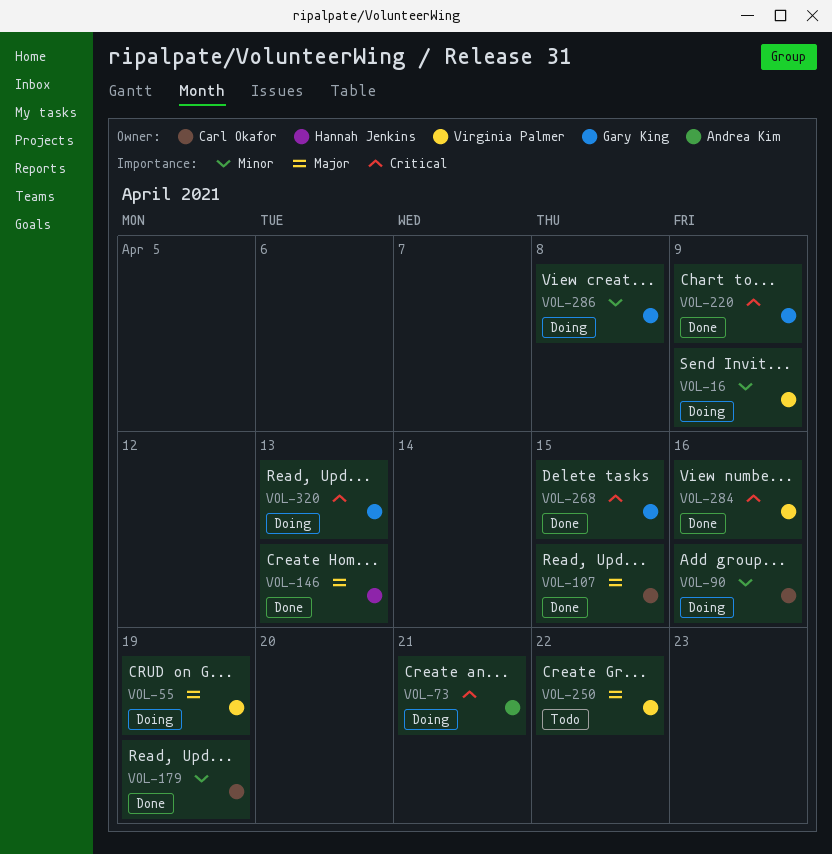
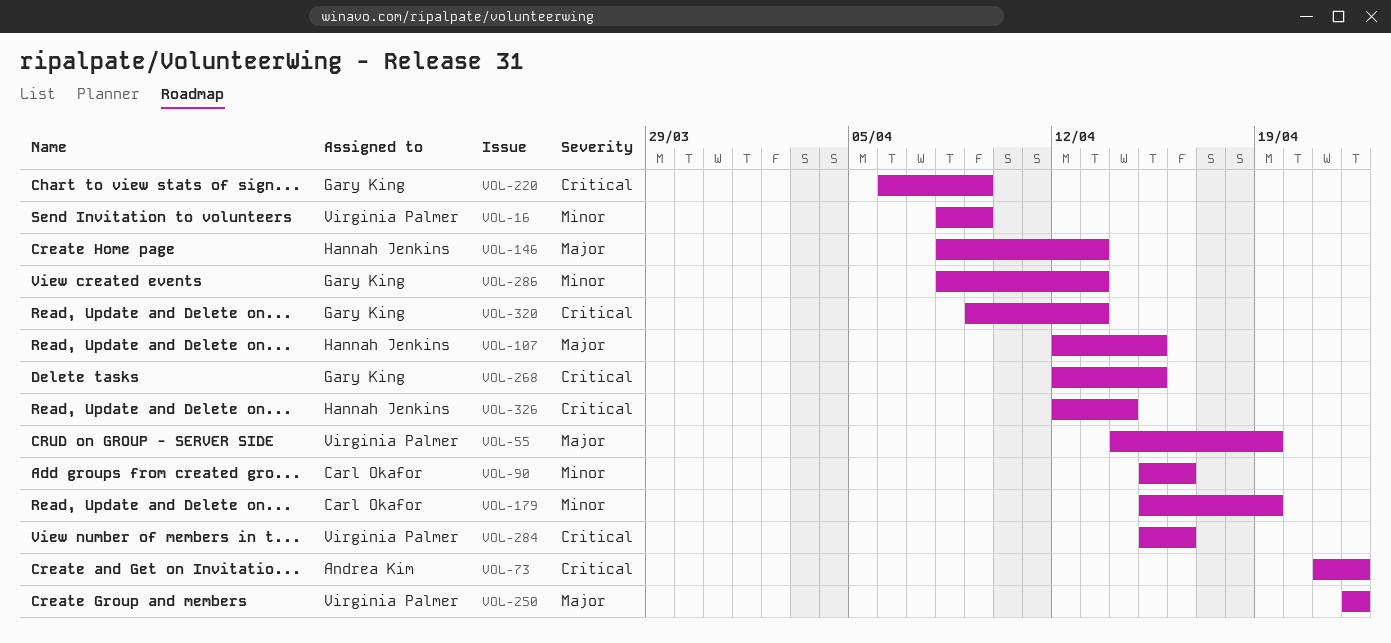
VOL-73, due: Apr 21 -> Apr 22
VOL-107, owner: Carl Okafor -> Hannah Jenkins
VOL-286, due: Apr 8 -> Apr 13
VOL-326: none -> present

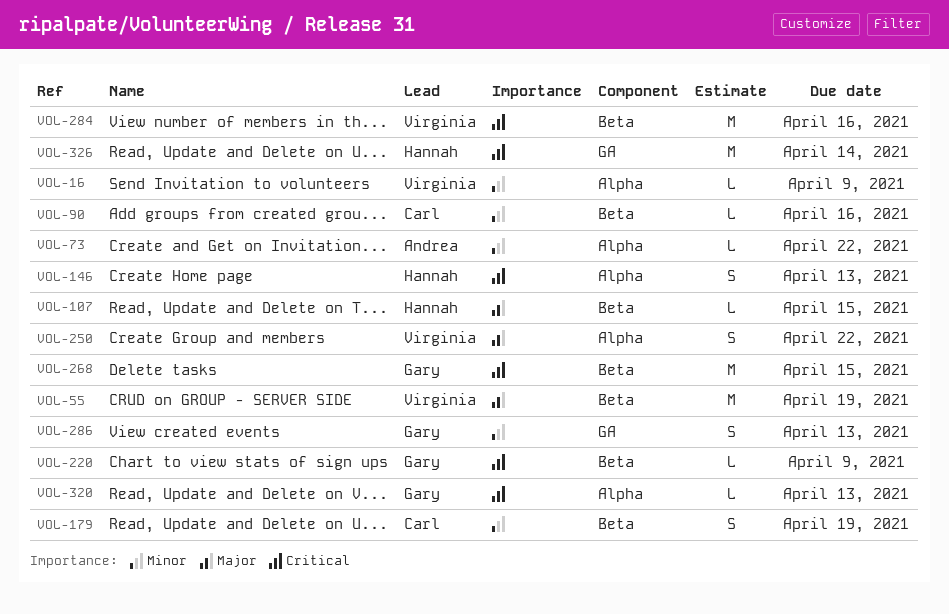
VOL-73, priority: Critical -> Minor
VOL-146, priority: Major -> Critical

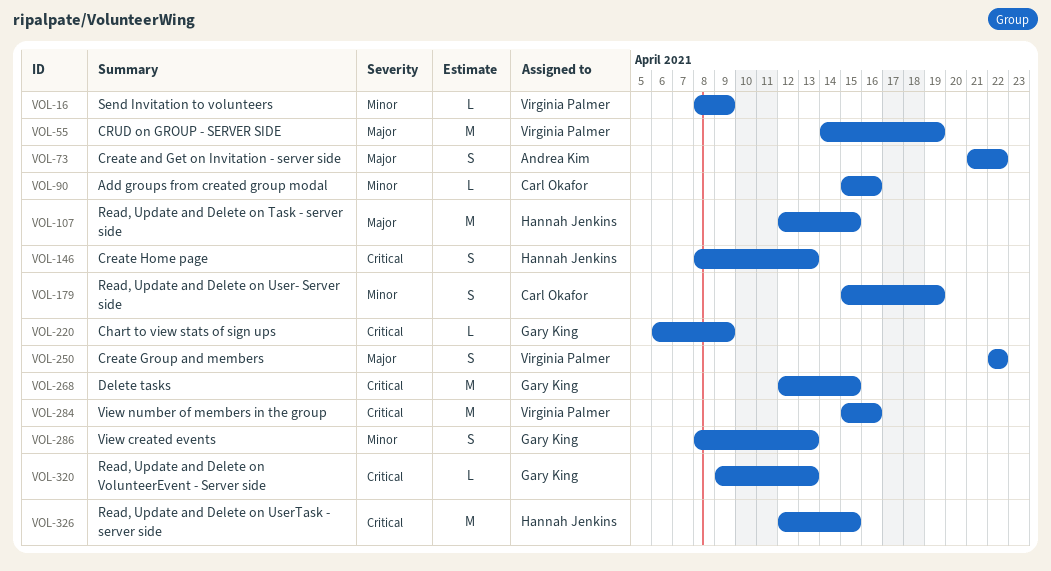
VOL-73, priority: Minor -> Major
VOL-73, estimate: L -> S
VOL-107, estimate: L -> M
VOL-326, due: Apr 14 -> Apr 15

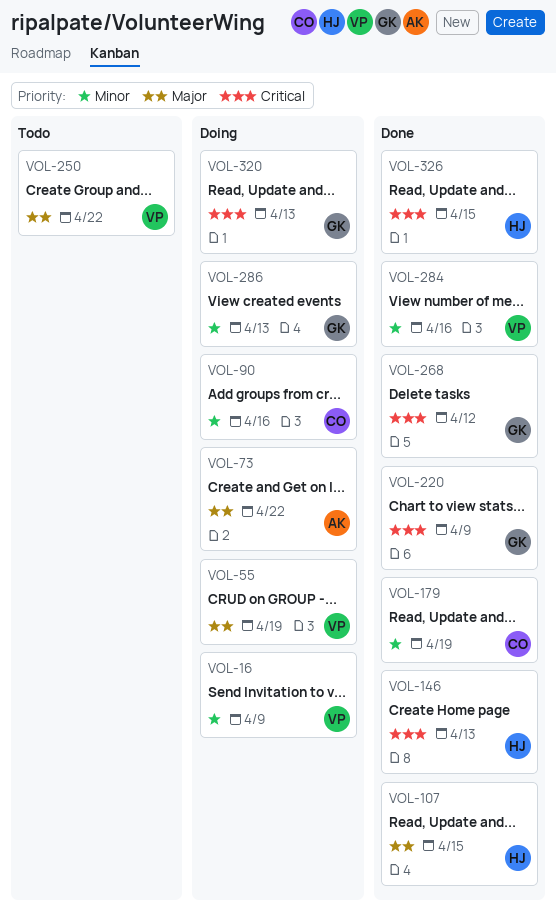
VOL-268, due: Apr 15 -> Apr 12
VOL-284, priority: Critical -> Minor

